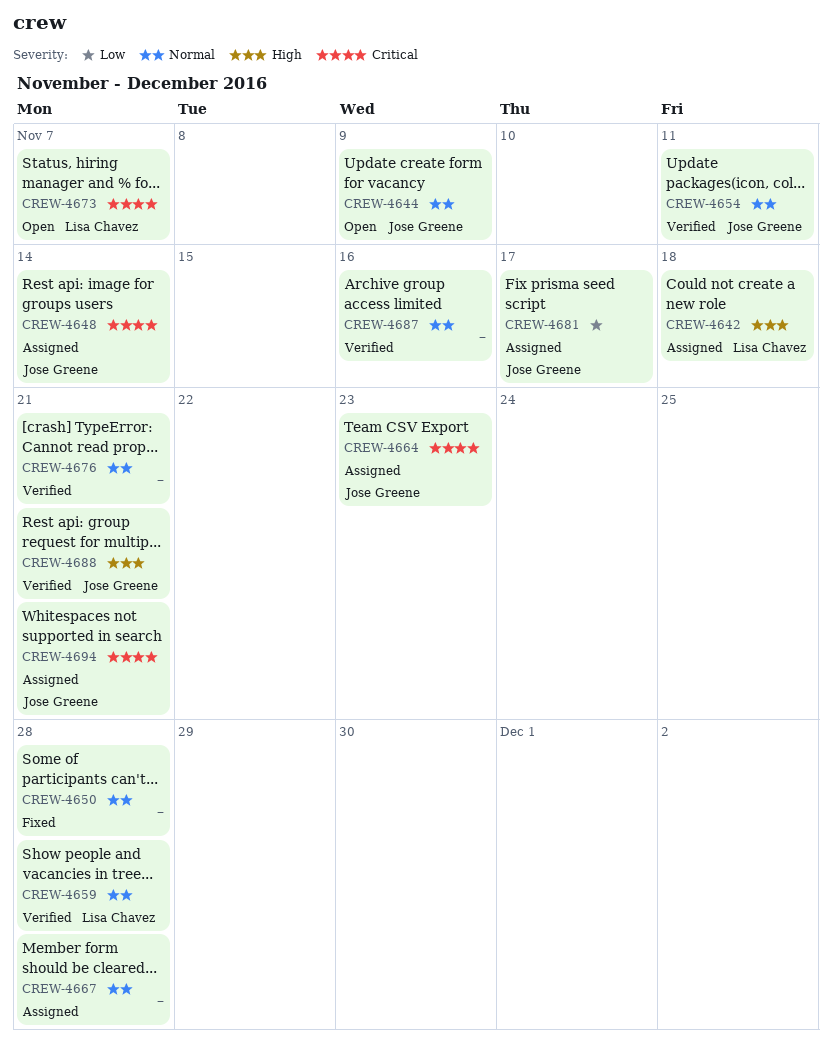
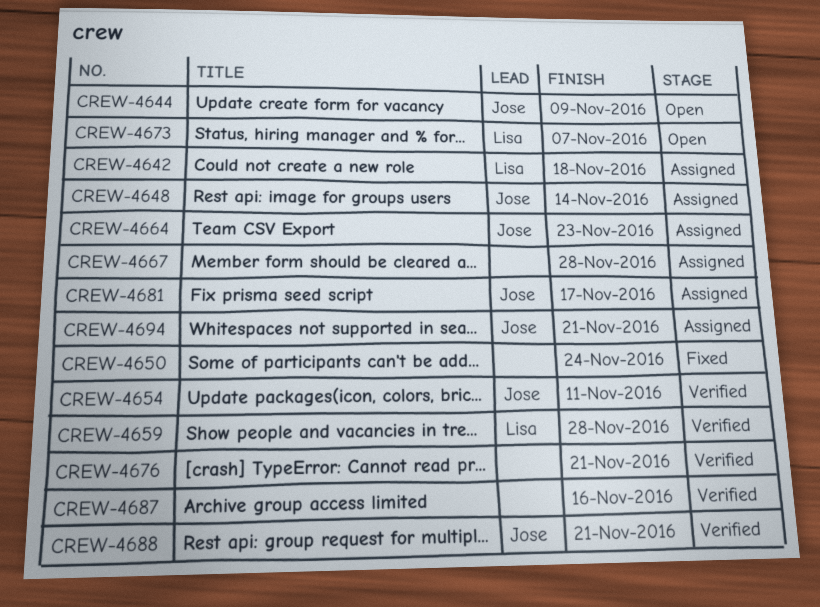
CREW-4650, due: Nov 28 -> Nov 24

